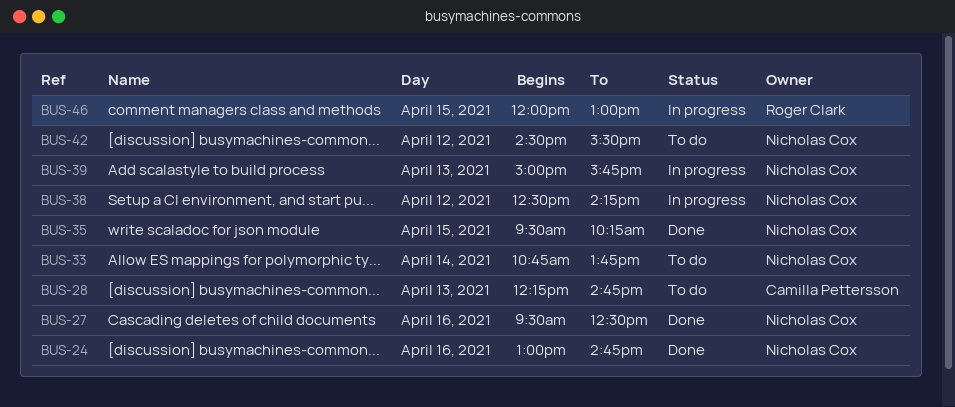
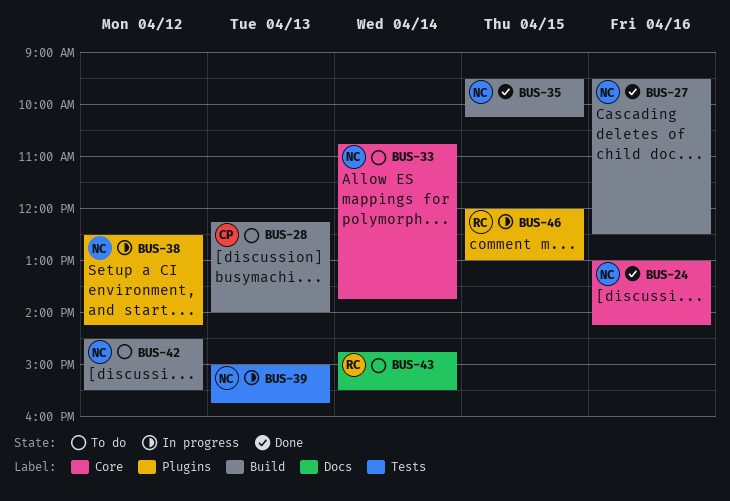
BUS-24, ends: 14:45 -> 14:15
BUS-28, ends: 14:45 -> 14:00
BUS-43: none -> present

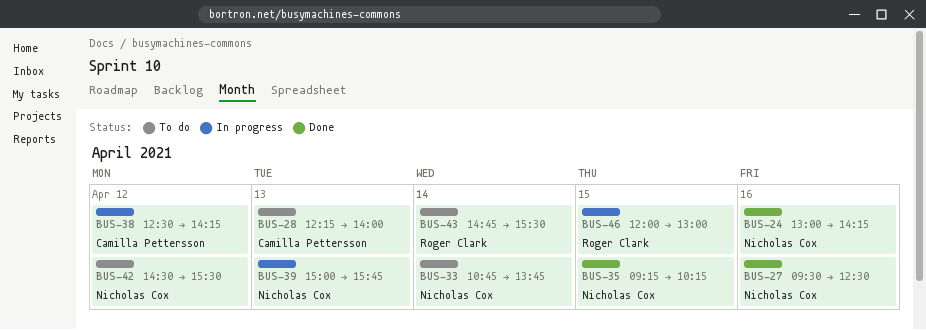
BUS-35, begins: 09:30 -> 09:15
BUS-38, owner: Nicholas Cox -> Camilla Pettersson

